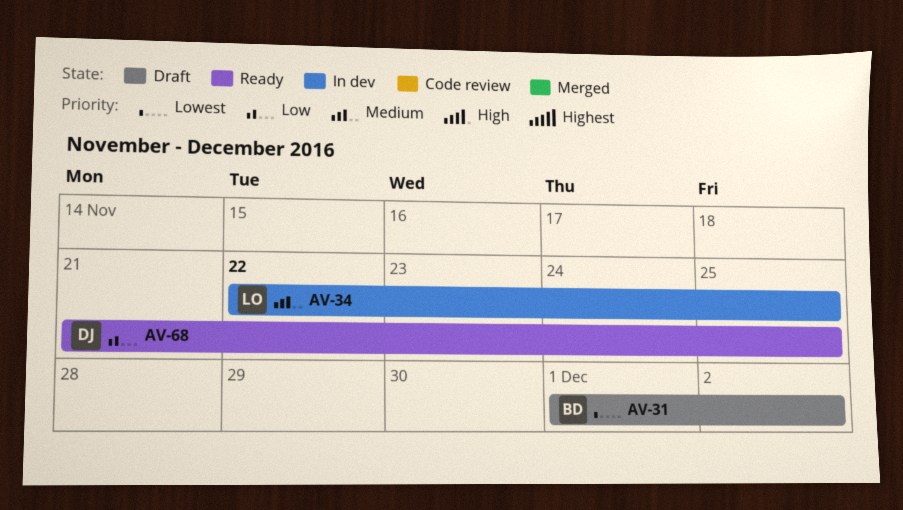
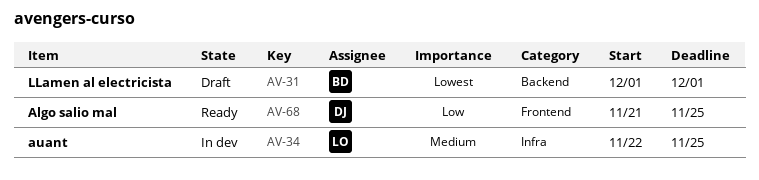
AV-31, due: Dec 2 -> Dec 1

